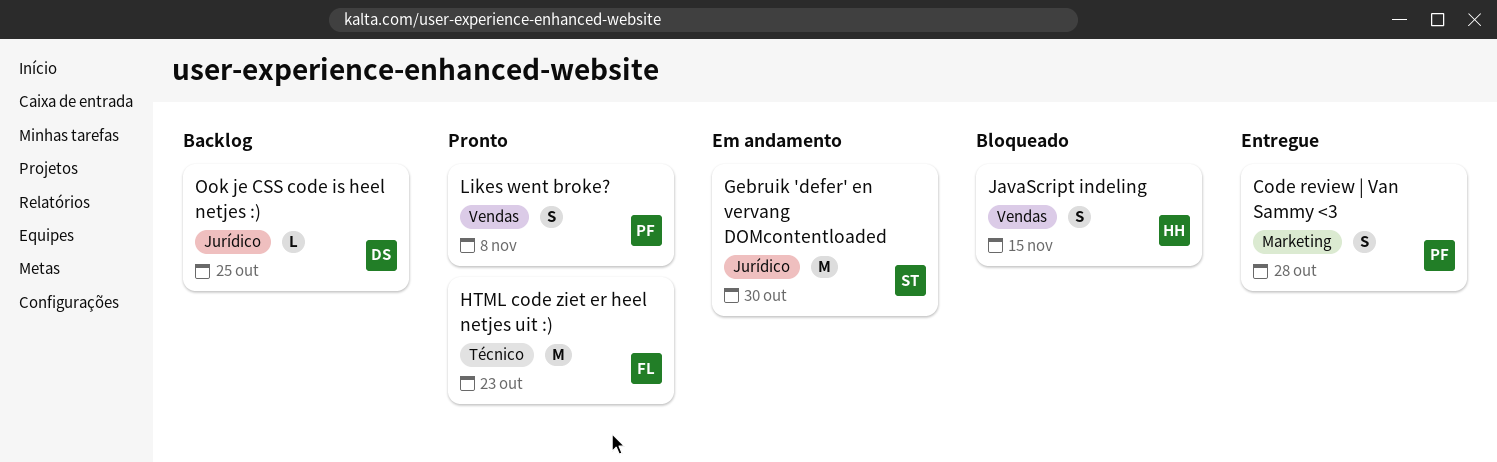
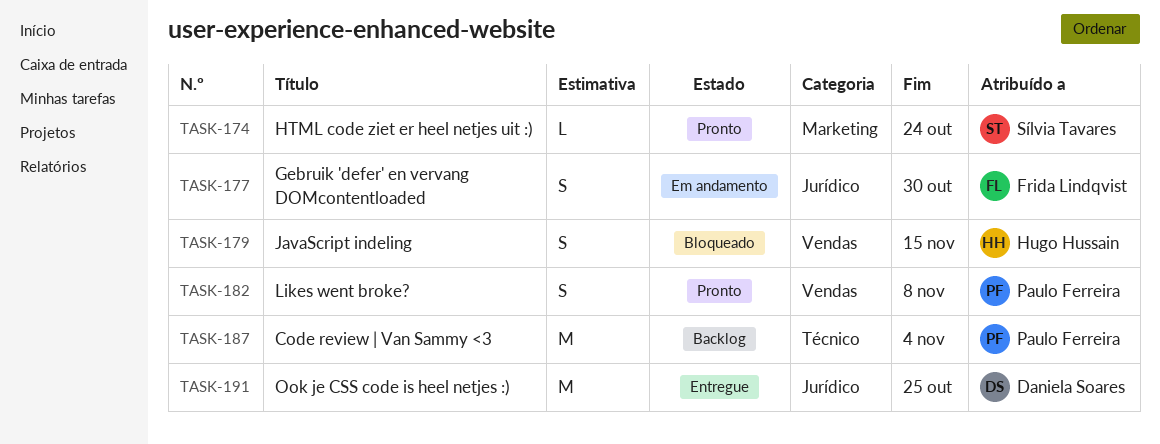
Code review | Van Sammy <3, status: Entregue -> Backlog
Code review | Van Sammy <3, label: Marketing -> Técnico
Code review | Van Sammy <3, estimate: S -> M
Code review | Van Sammy <3, due: Oct 28 -> Nov 4
Gebruik 'defer' en vervang DOMcontentloaded, owner: Sílvia Tavares -> Frida Lindqvist
Gebruik 'defer' en vervang DOMcontentloaded, estimate: M -> S
HTML code ziet er heel netjes uit :), owner: Frida Lindqvist -> Sílvia Tavares
HTML code ziet er heel netjes uit :), label: Técnico -> Marketing
HTML code ziet er heel netjes uit :), estimate: M -> L
HTML code ziet er heel netjes uit :), due: Oct 23 -> Oct 24
Ook je CSS code is heel netjes :), status: Backlog -> Entregue
Ook je CSS code is heel netjes :), estimate: L -> M

